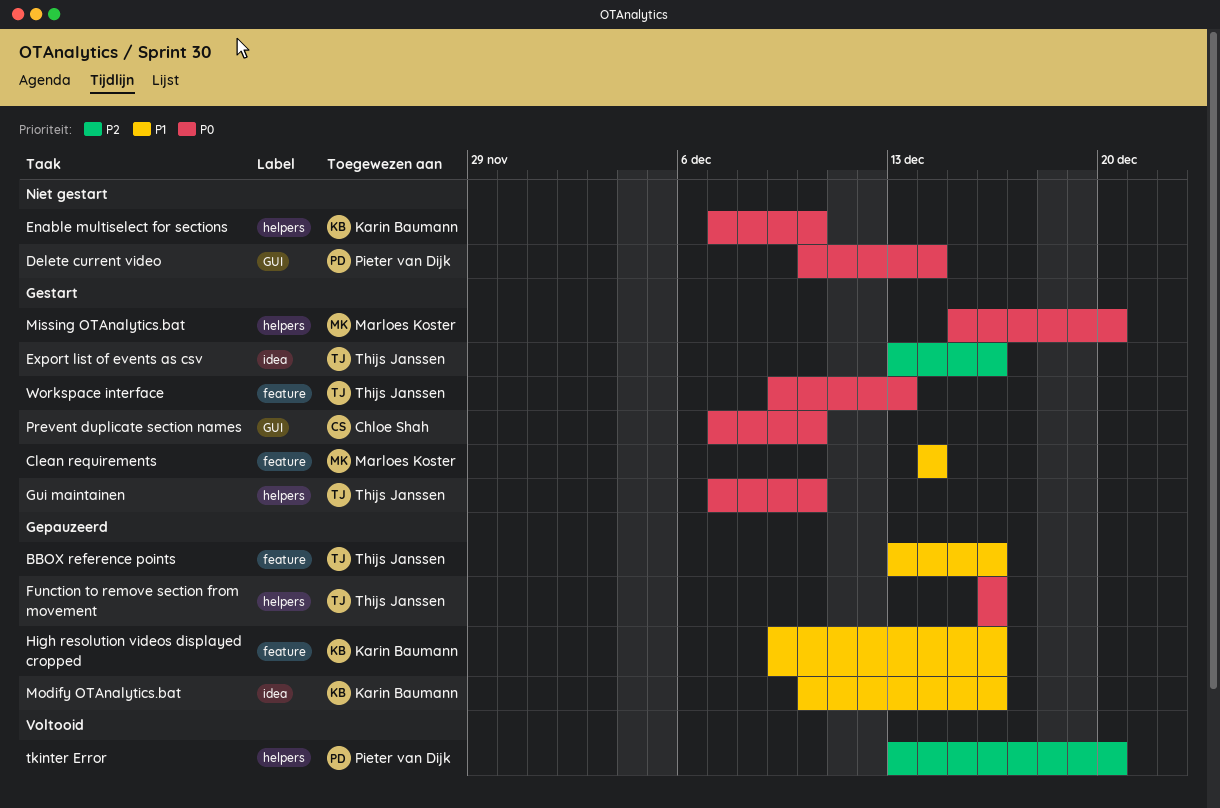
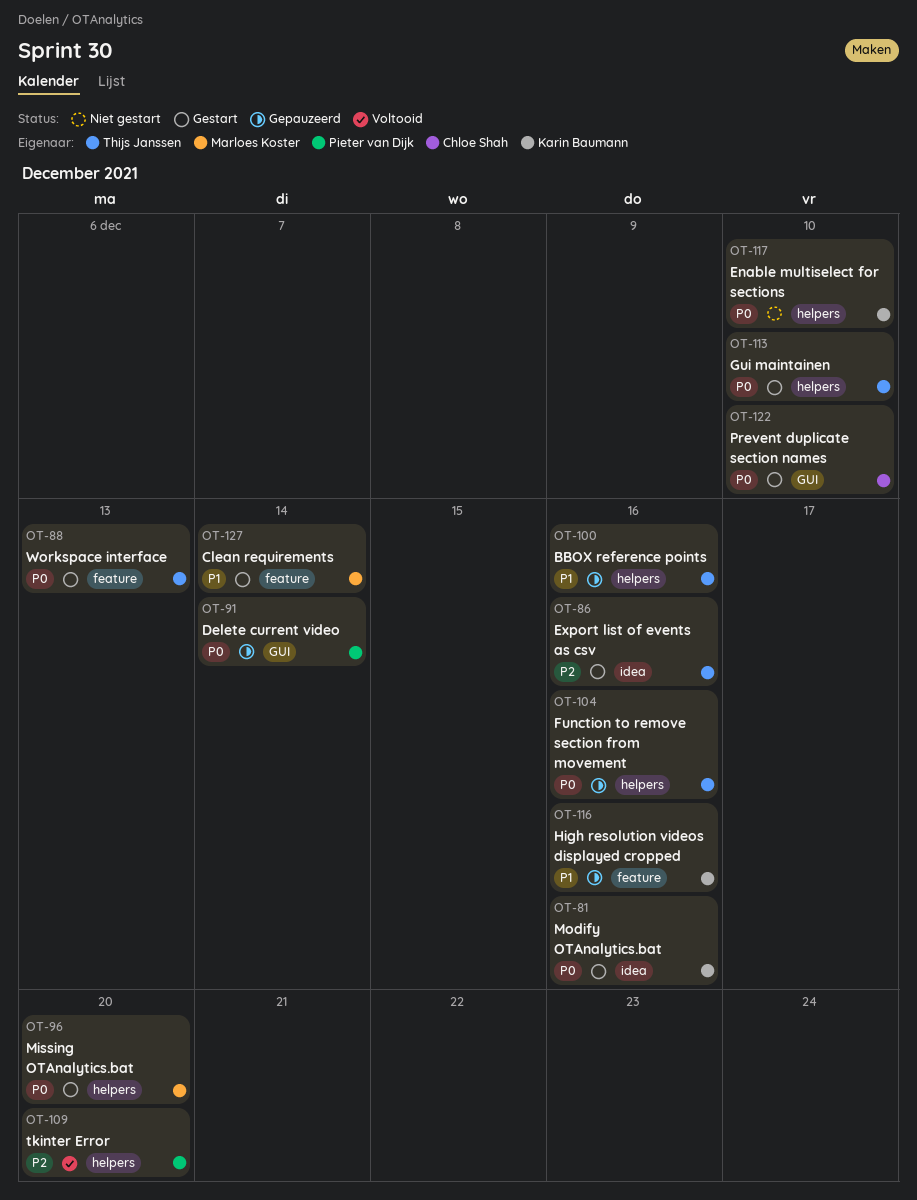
BBOX reference points, label: feature -> helpers
Delete current video, status: Niet gestart -> Gepauzeerd
Modify OTAnalytics.bat, status: Gepauzeerd -> Gestart
Modify OTAnalytics.bat, priority: P1 -> P0

